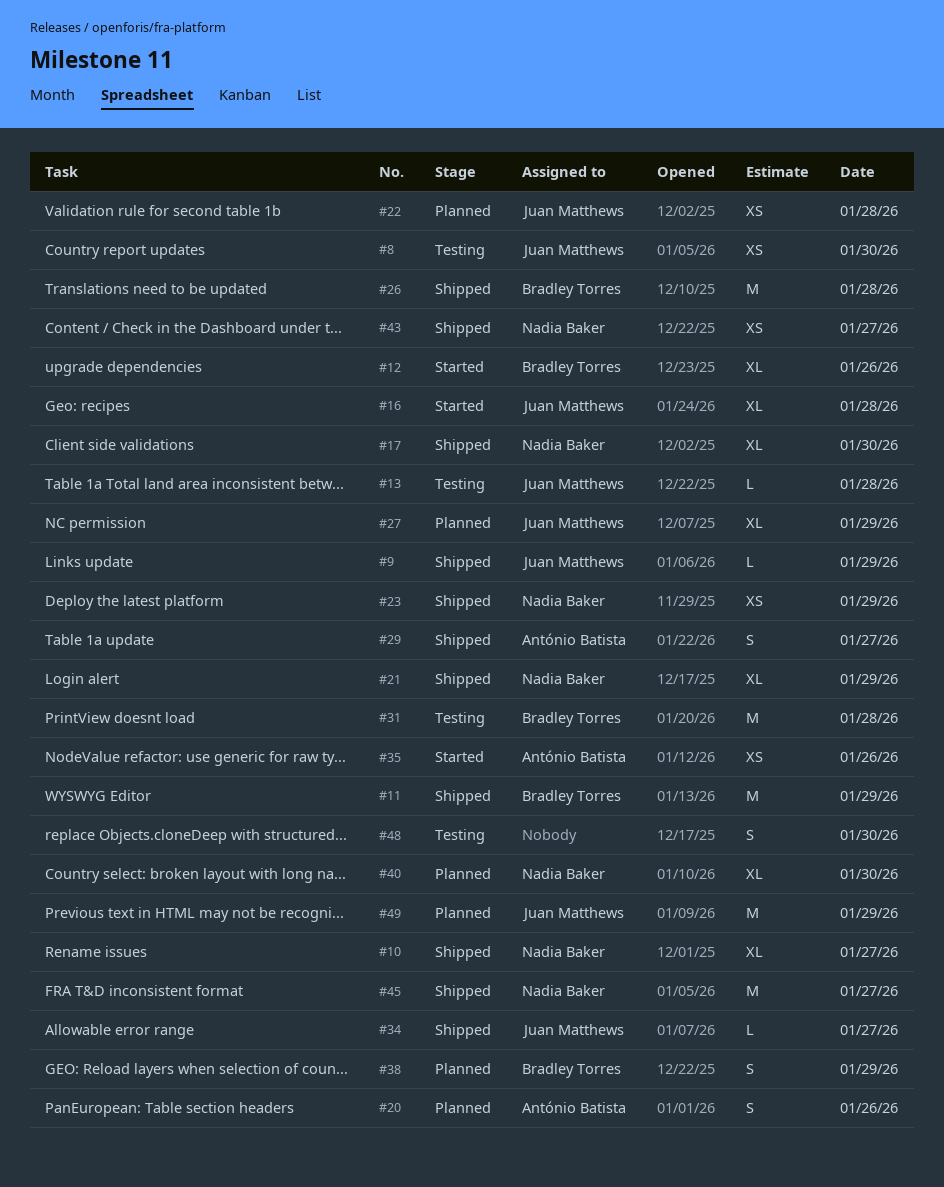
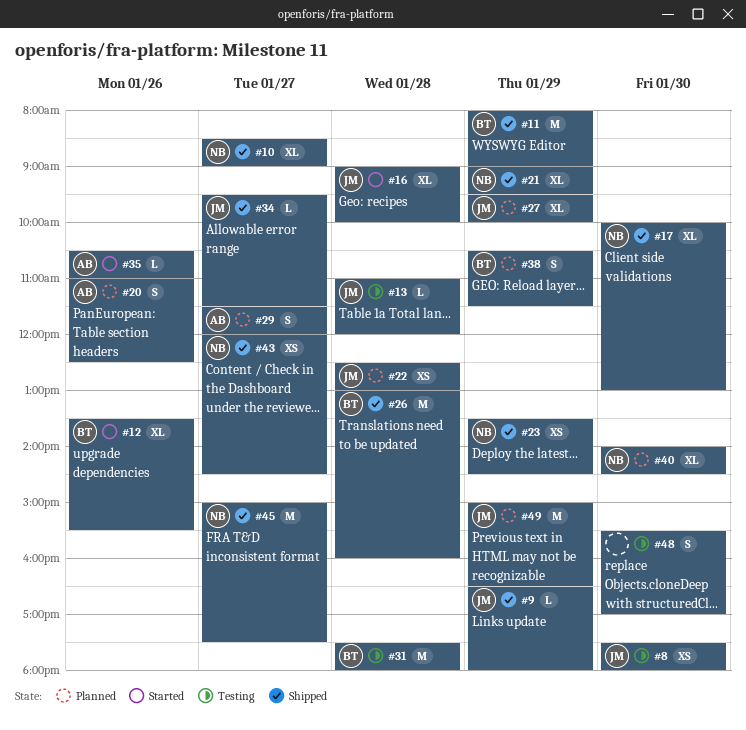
#29, status: Shipped -> Planned
#35, estimate: XS -> L

